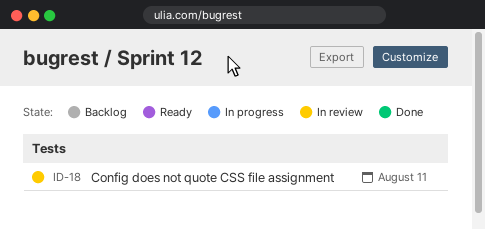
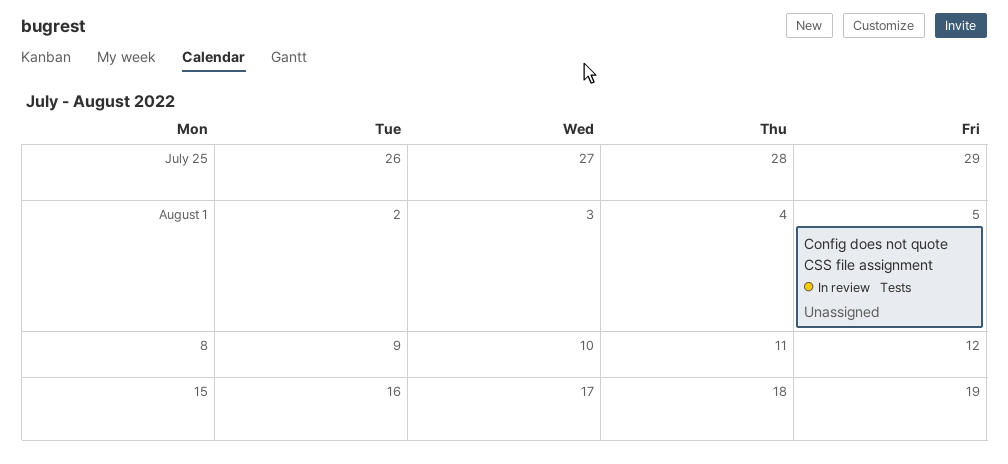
Config does not quote CSS file assignment, due: Aug 11 -> Aug 5

